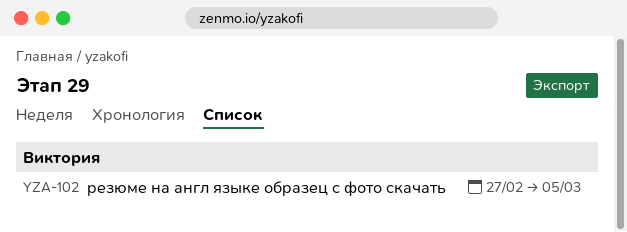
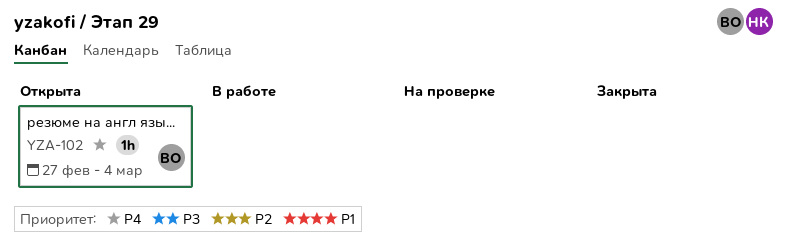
YZA-102, due: Mar 5 -> Mar 4

